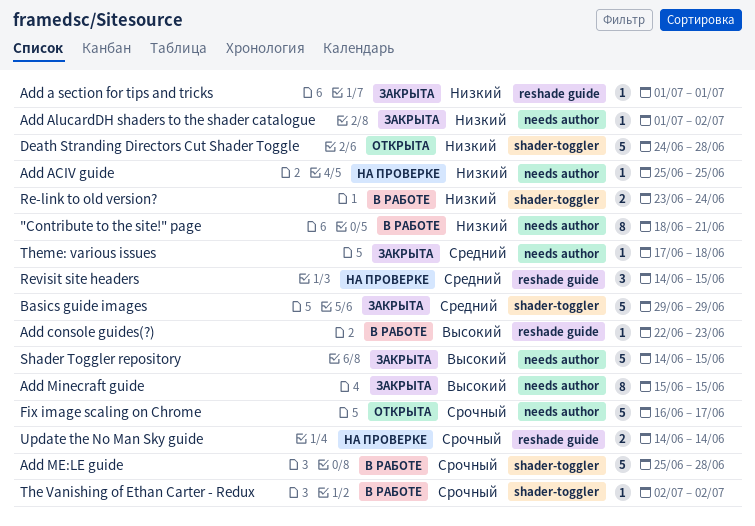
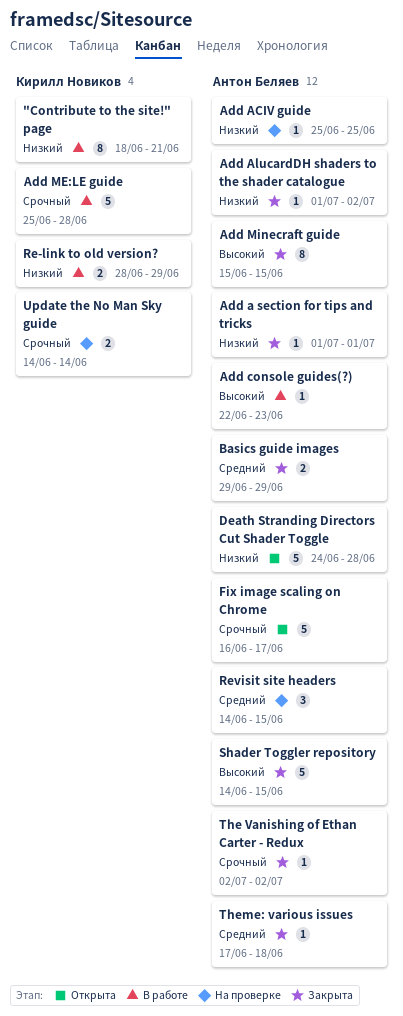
Basics guide images, estimate: 5 -> 2
Re-link to old version?, start: Jun 23 -> Jun 28
Re-link to old version?, due: Jun 24 -> Jun 29
The Vanishing of Ethan Carter - Redux, status: В работе -> Закрыта

